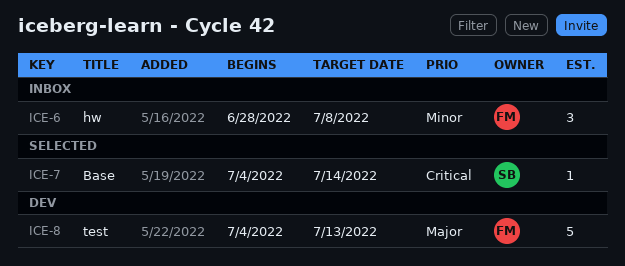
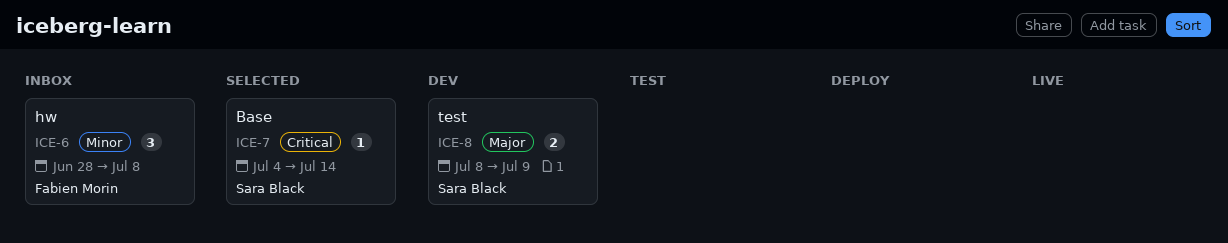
ICE-8, owner: Fabien Morin -> Sara Black
ICE-8, estimate: 5 -> 2
ICE-8, start: Jul 4 -> Jul 8
ICE-8, due: Jul 13 -> Jul 9

